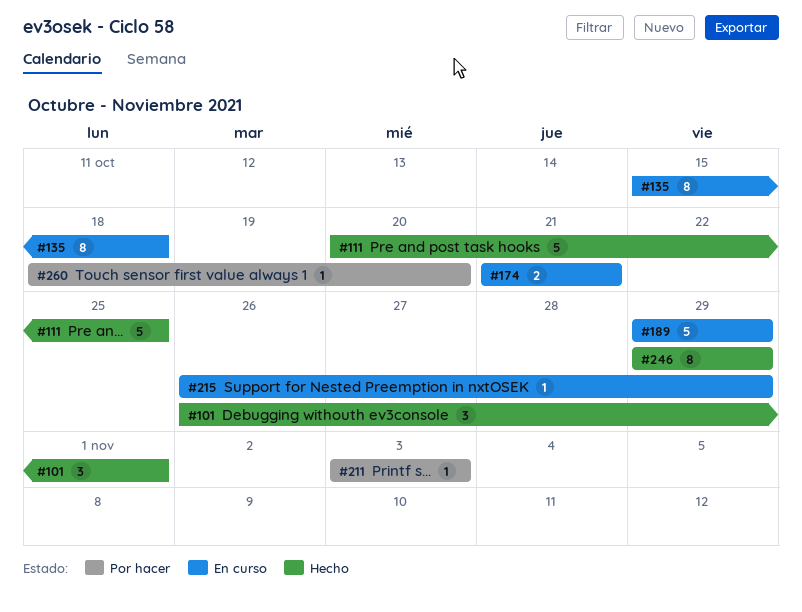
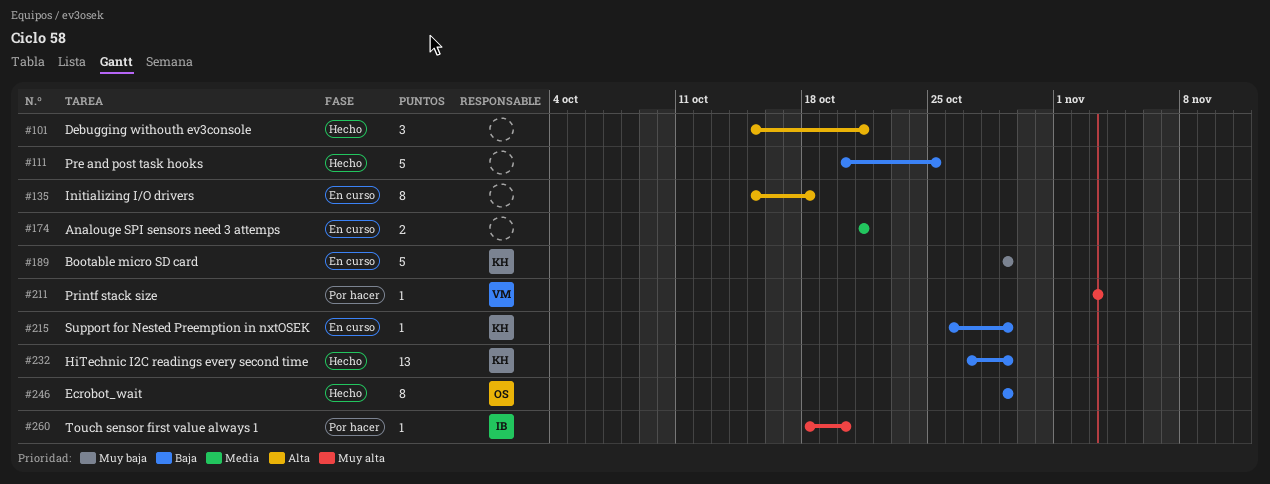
#101, start: Oct 26 -> Oct 15
#101, due: Nov 1 -> Oct 21
#232: none -> present

